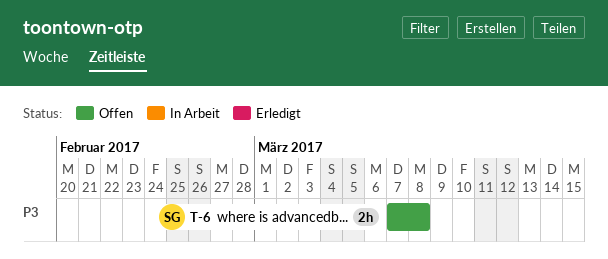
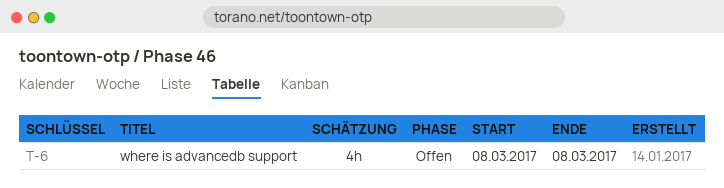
T-6, estimate: 2h -> 4h
T-6, start: Mar 7 -> Mar 8

